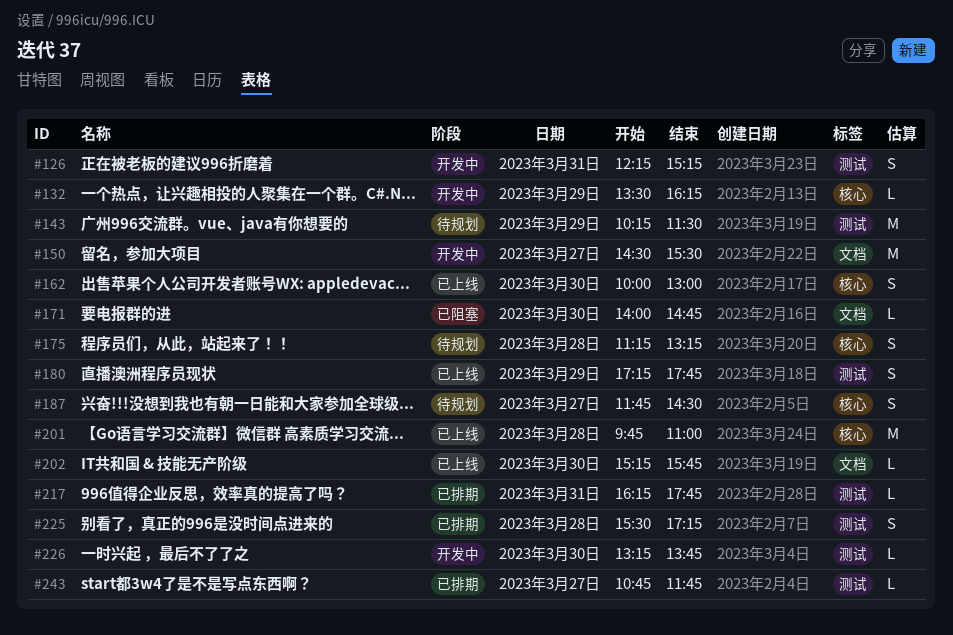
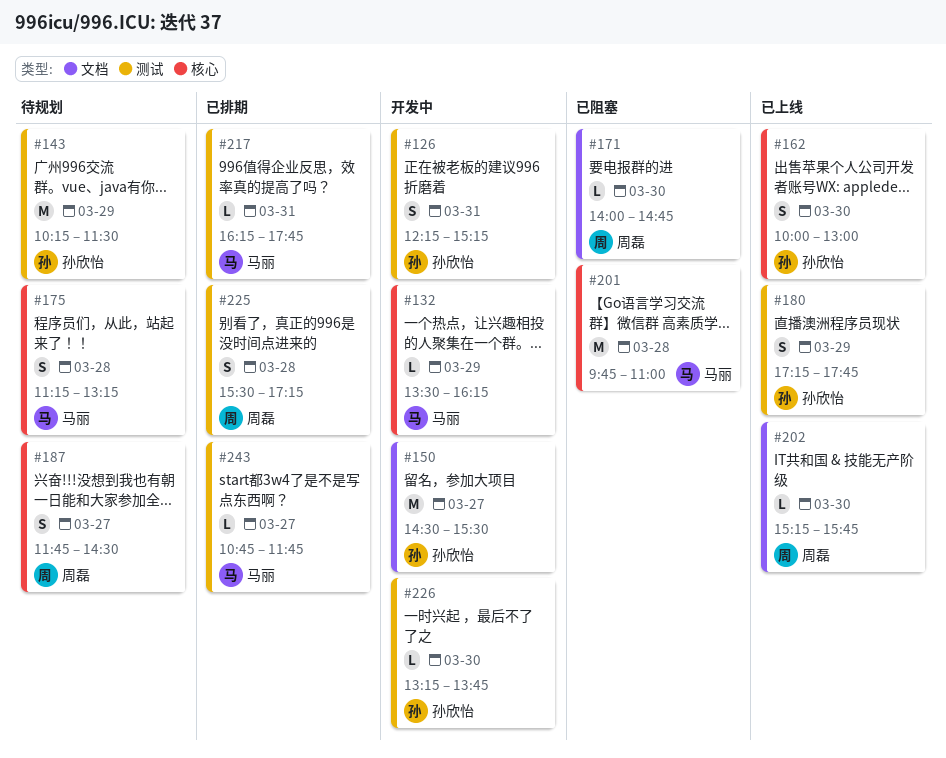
#201, status: 已上线 -> 已阻塞

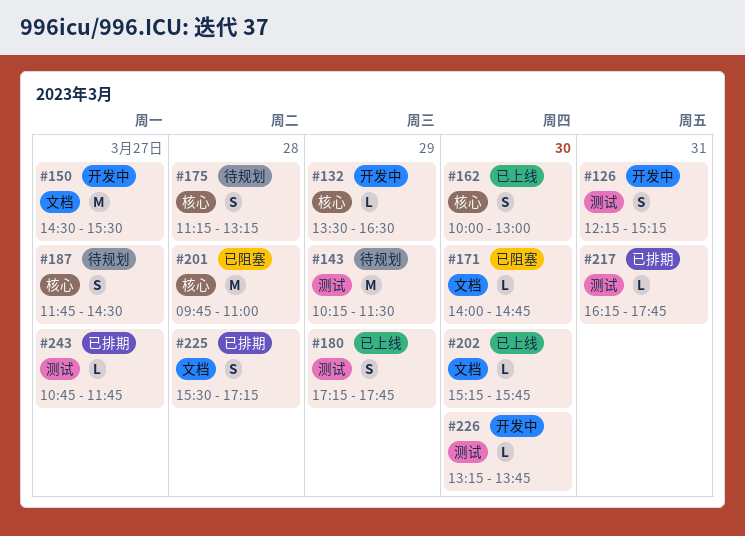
#132, ends: 16:15 -> 16:30
#225, label: 测试 -> 文档

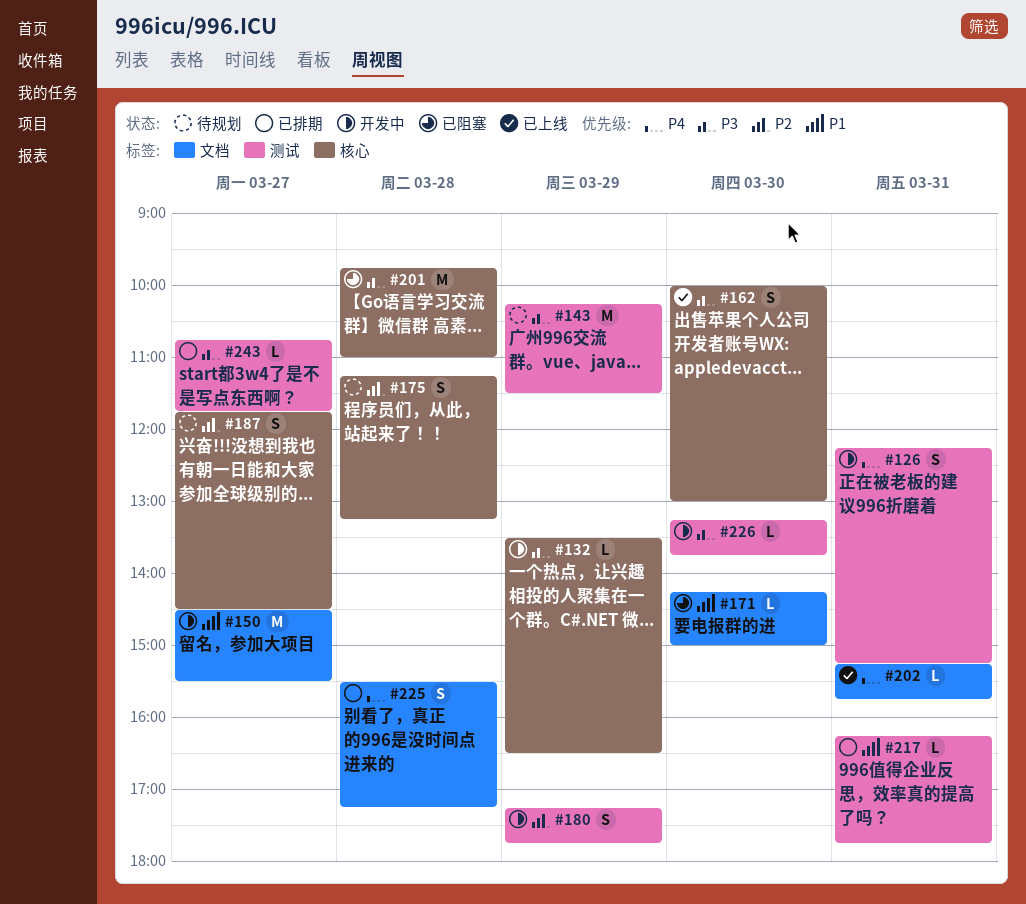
#171, begins: 14:00 -> 14:15
#171, ends: 14:45 -> 15:00
#180, status: 已上线 -> 开发中
#202, day: Mar 30 -> Mar 31

